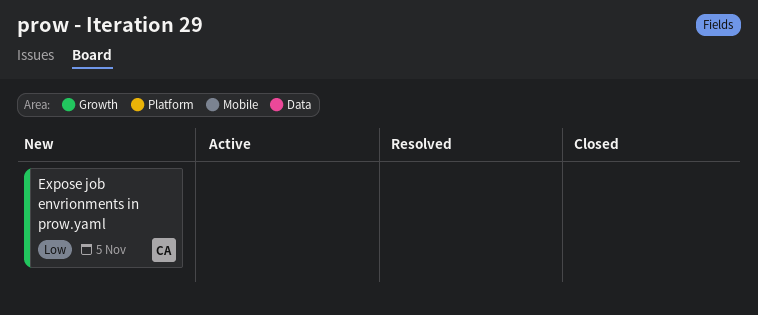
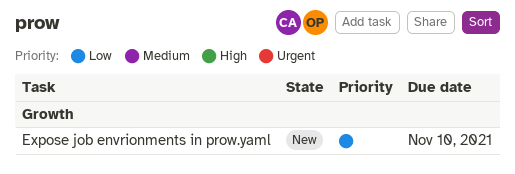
Expose job envrionments in prow.yaml, due: Nov 5 -> Nov 10

